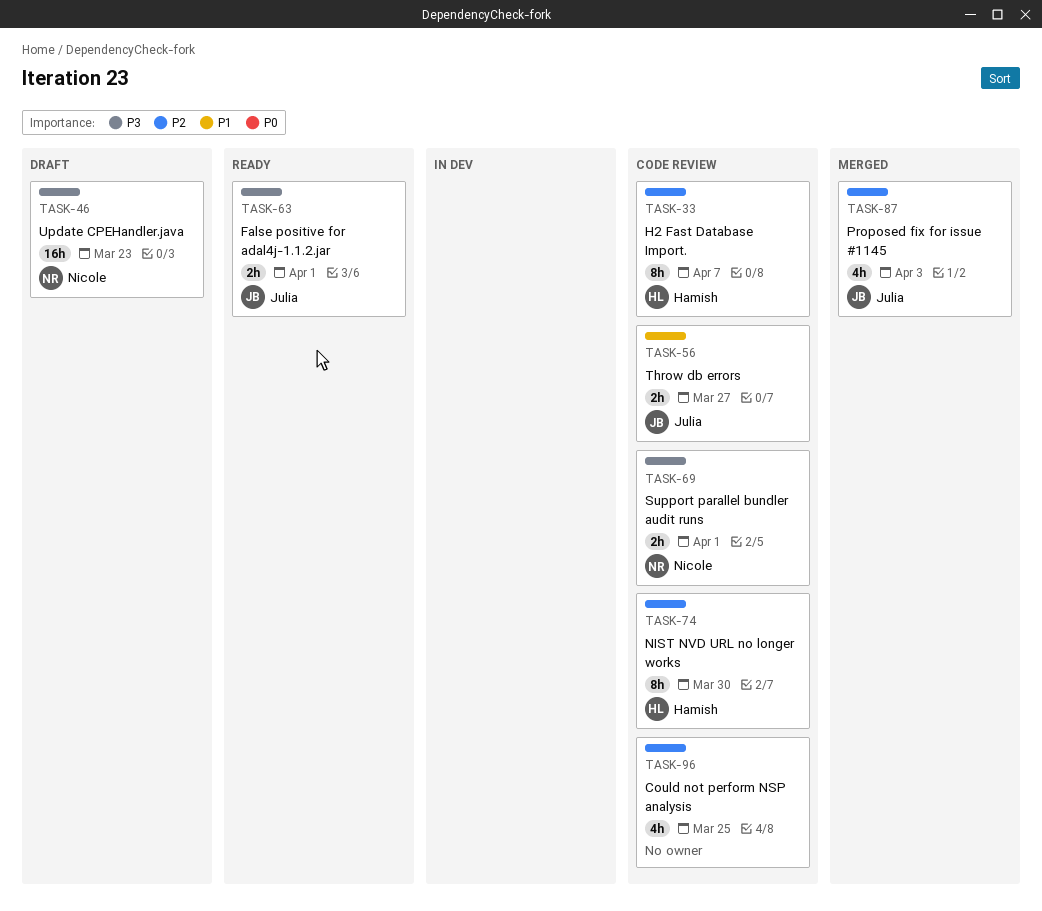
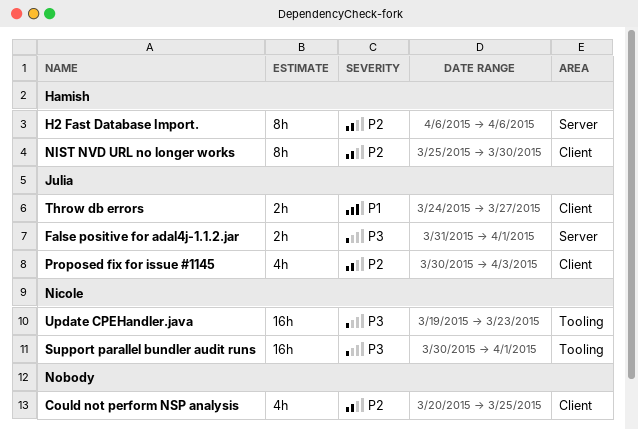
H2 Fast Database Import., due: Apr 7 -> Apr 6
Support parallel bundler audit runs, estimate: 2h -> 16h

